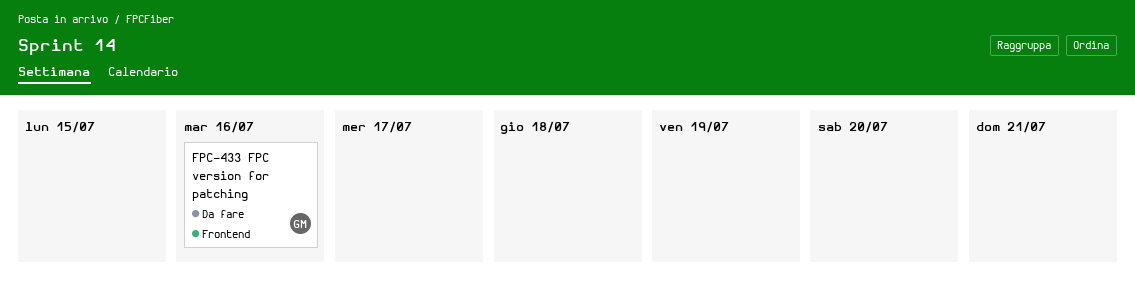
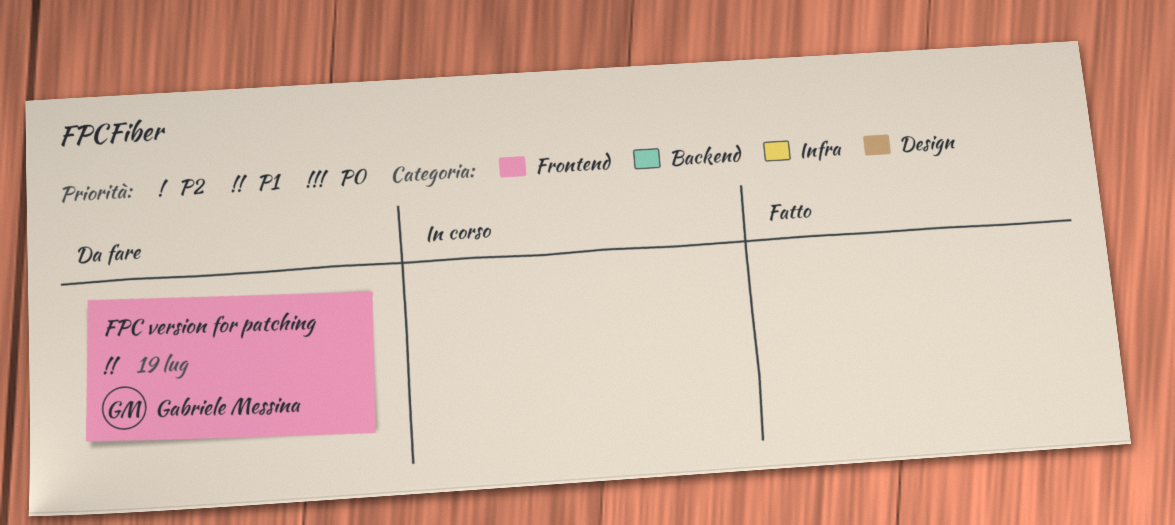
FPC version for patching, due: Jul 16 -> Jul 19

